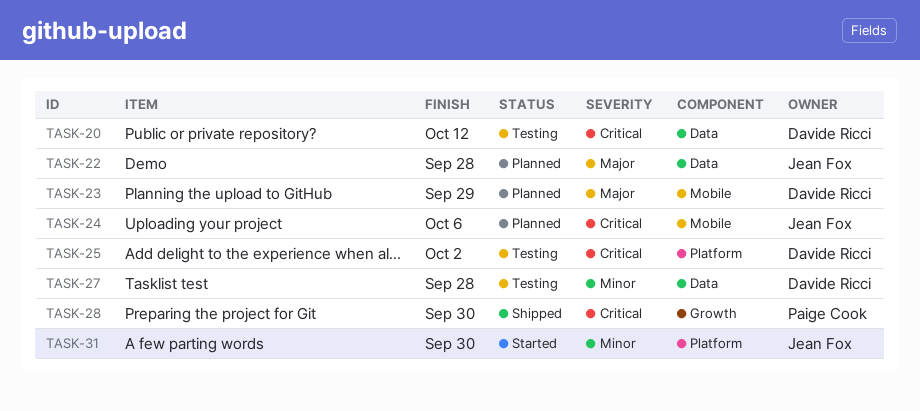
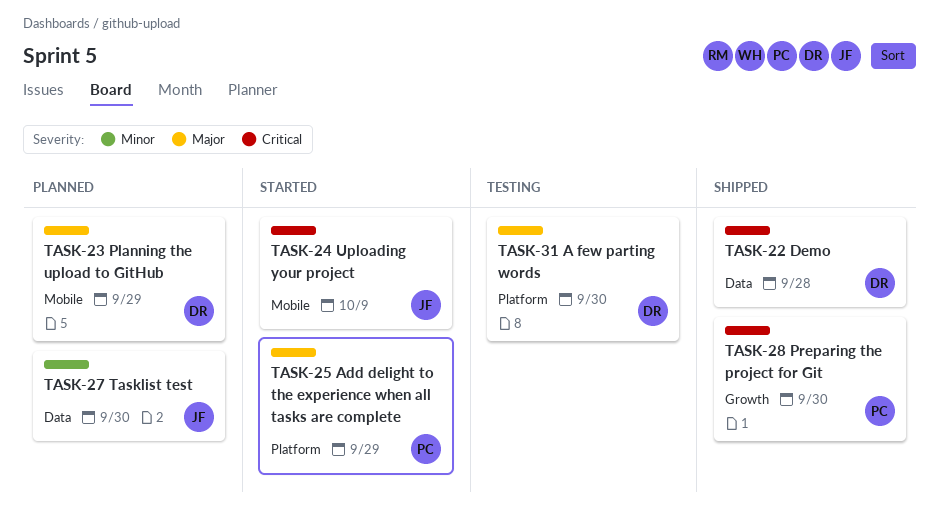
TASK-20: present -> none
TASK-22, status: Planned -> Shipped
TASK-22, owner: Jean Fox -> Davide Ricci
TASK-22, priority: Major -> Critical
TASK-24, status: Planned -> Started
TASK-24, due: Oct 6 -> Oct 9
TASK-25, status: Testing -> Started
TASK-25, owner: Davide Ricci -> Paige Cook
TASK-25, priority: Critical -> Major
TASK-25, due: Oct 2 -> Sep 29
TASK-27, status: Testing -> Planned
TASK-27, owner: Davide Ricci -> Jean Fox
TASK-27, due: Sep 28 -> Sep 30
TASK-31, status: Started -> Testing
TASK-31, owner: Jean Fox -> Davide Ricci
TASK-31, priority: Minor -> Major

